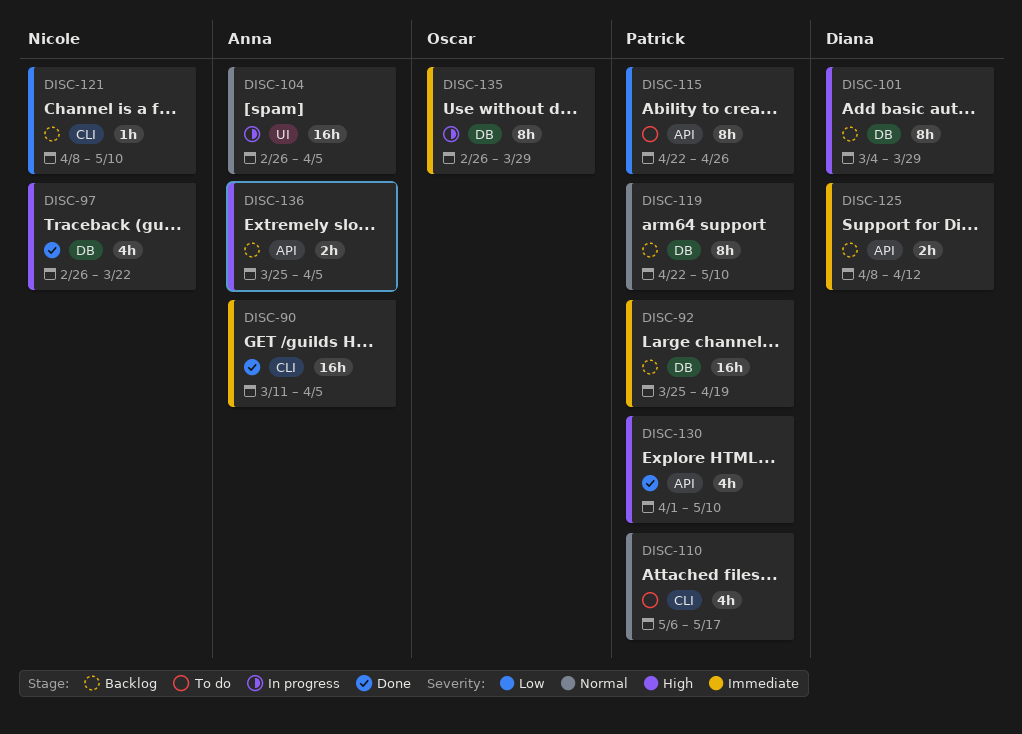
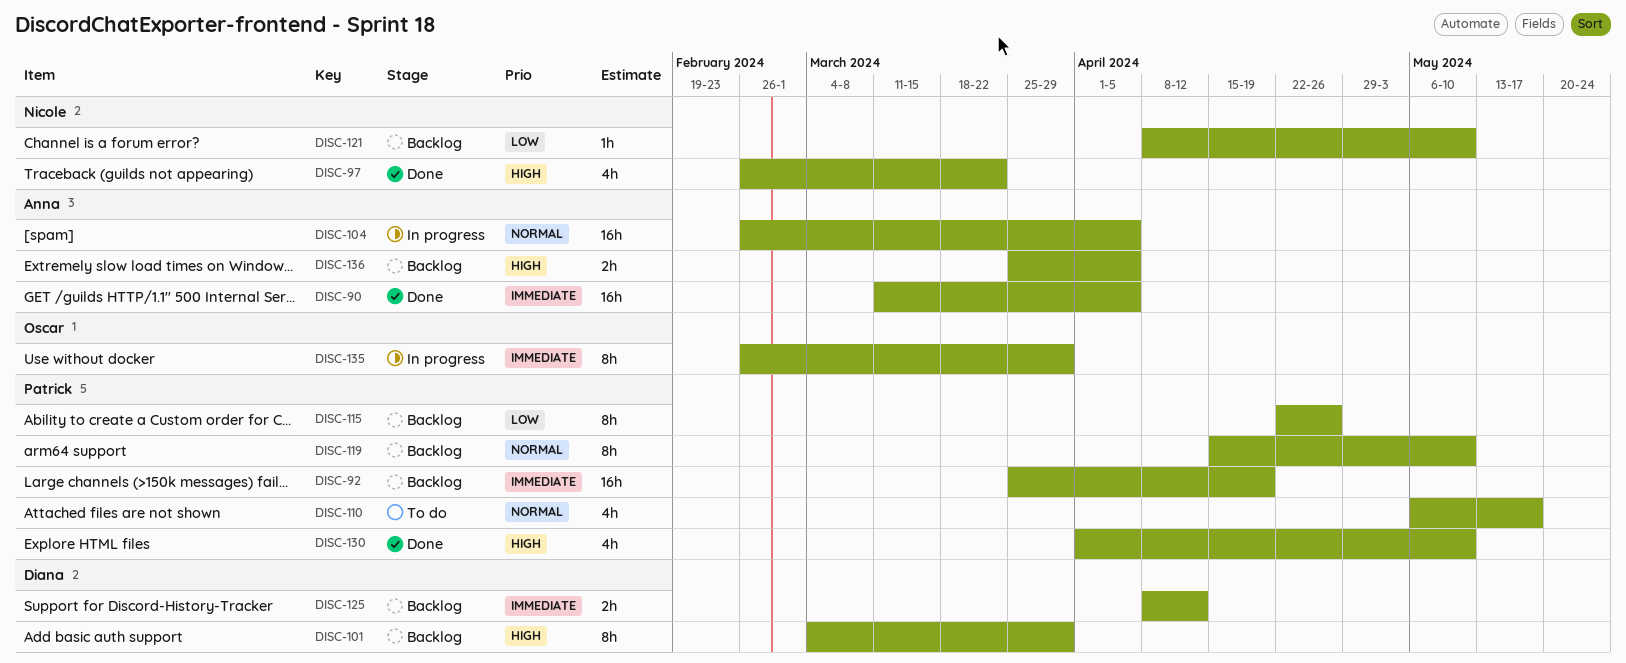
DISC-115, status: To do -> Backlog
DISC-119, start: Apr 22 -> Apr 15

